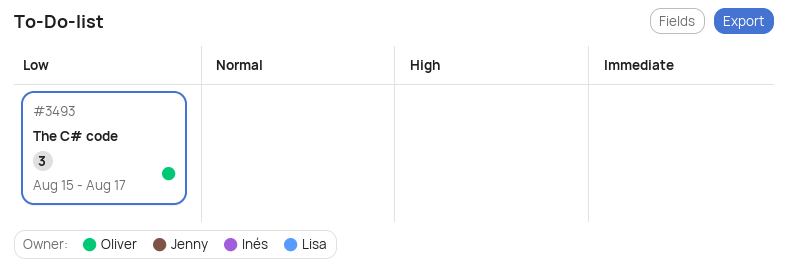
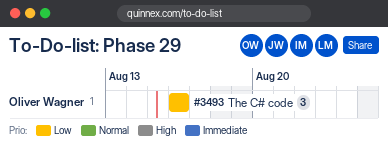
#3493, start: Aug 15 -> Aug 16
#3493, due: Aug 17 -> Aug 16

